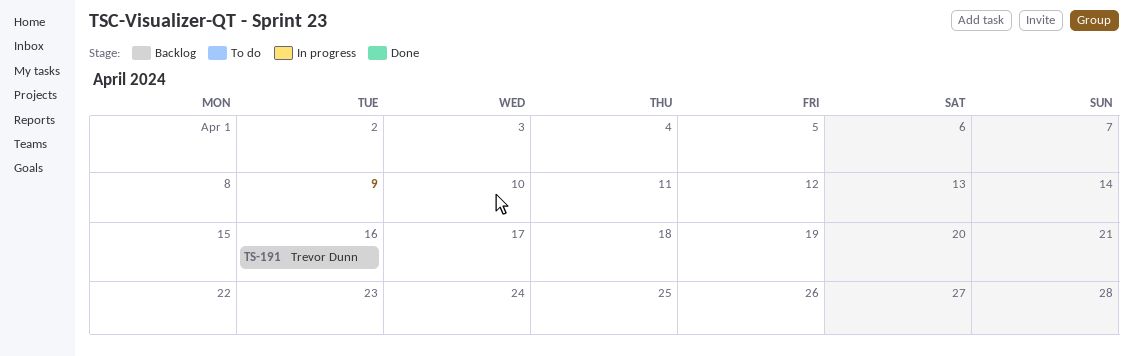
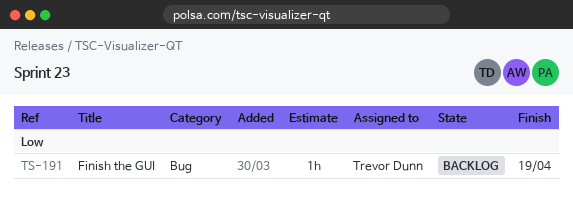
TS-191, due: Apr 16 -> Apr 19

